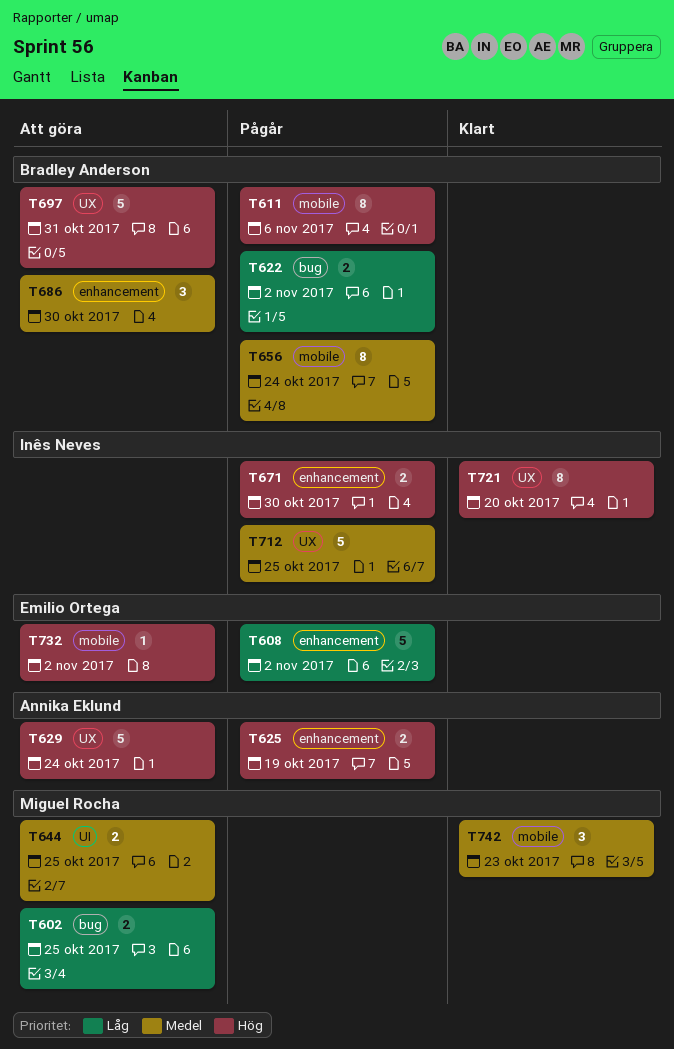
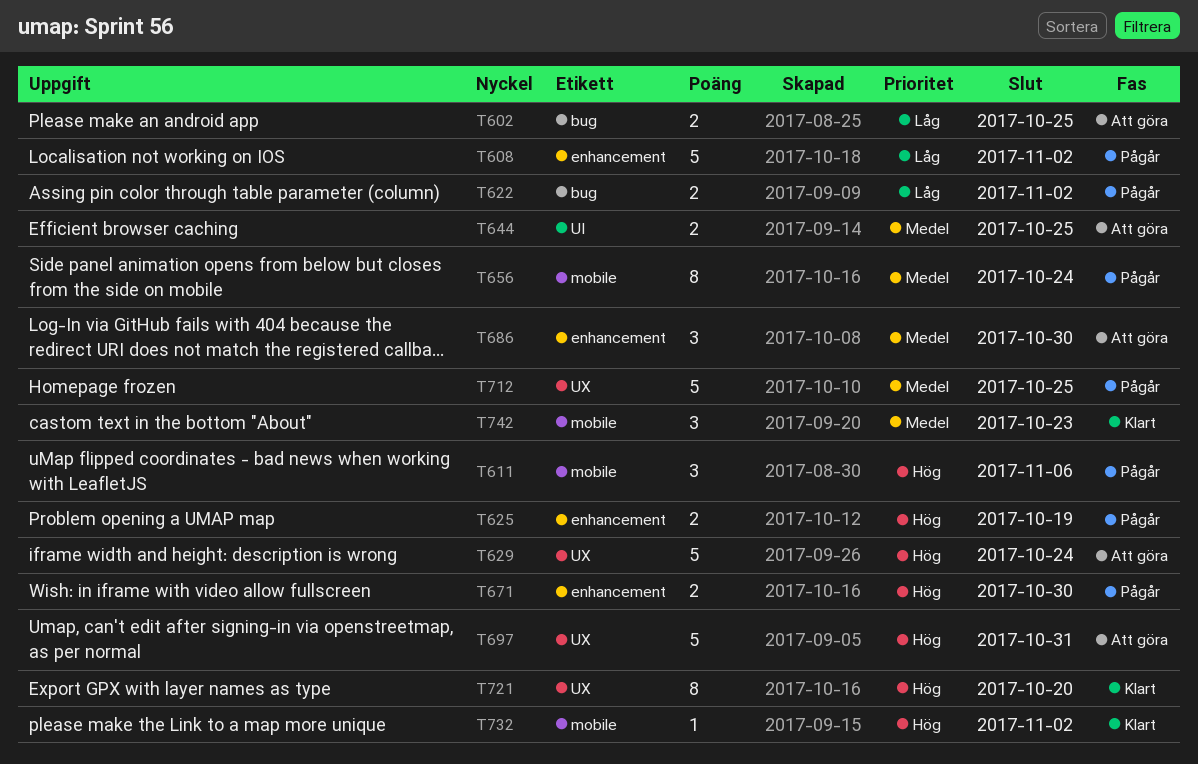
T611, estimate: 8 -> 3
T732, status: Att göra -> Klart

